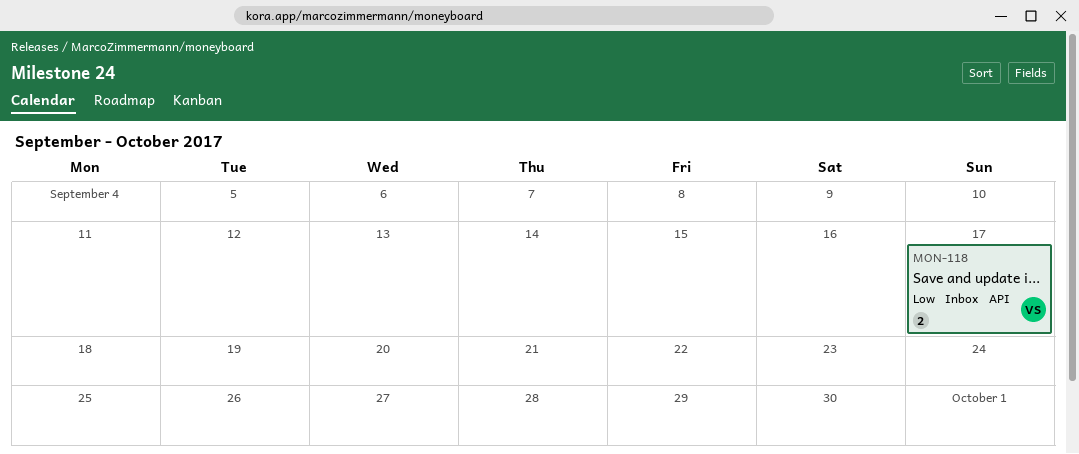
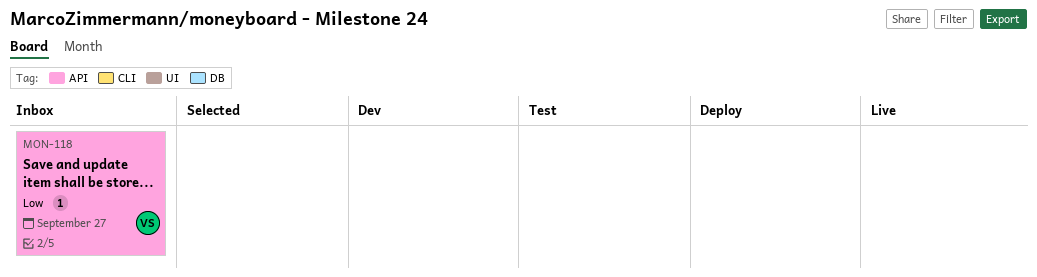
MON-118, estimate: 2 -> 1
MON-118, due: Sep 17 -> Sep 27

